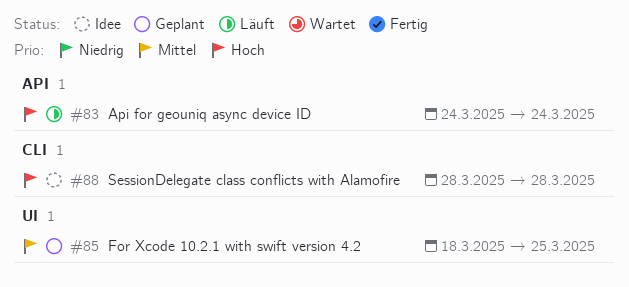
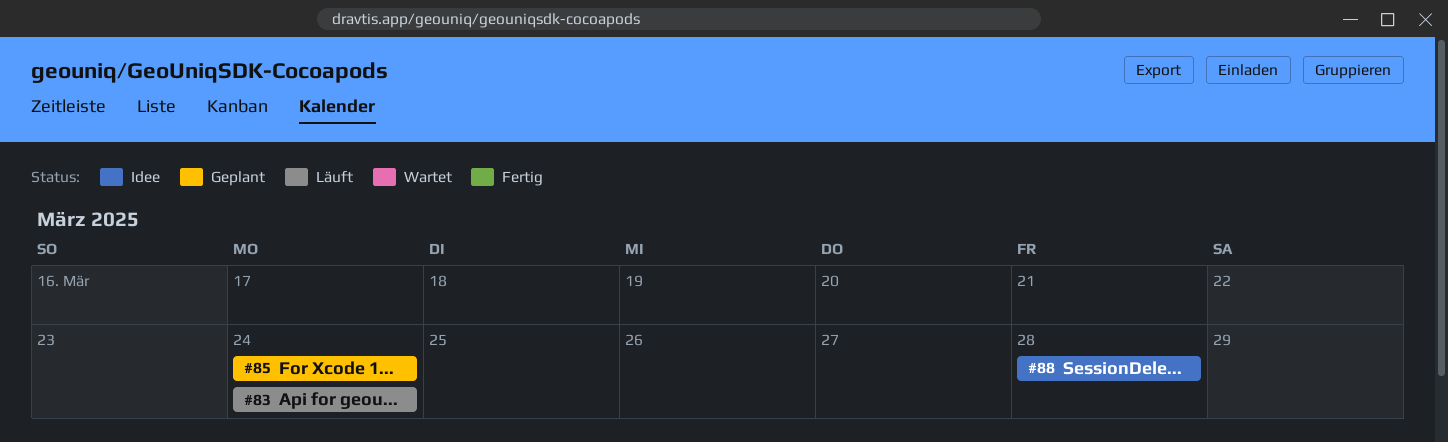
#85, start: Mar 18 -> Mar 24
#85, due: Mar 25 -> Mar 24

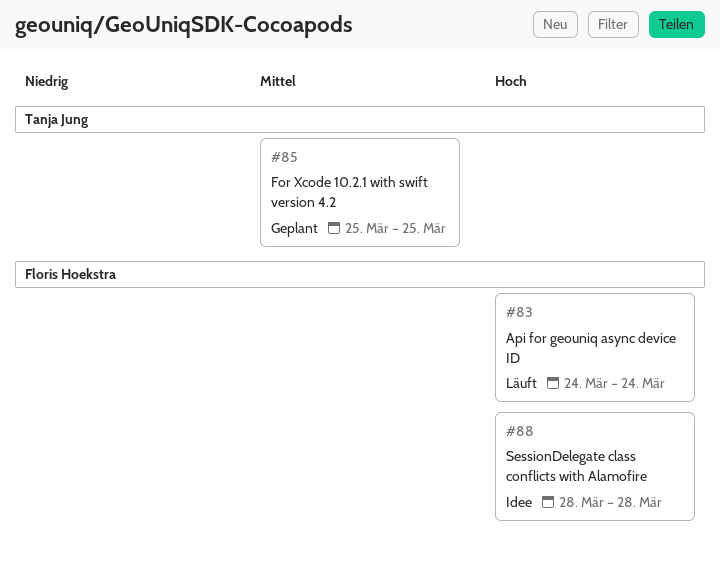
#85, start: Mar 24 -> Mar 25
#85, due: Mar 24 -> Mar 25

